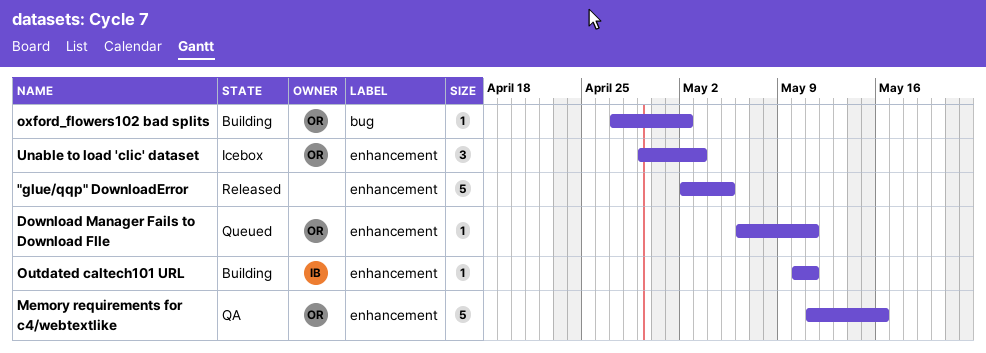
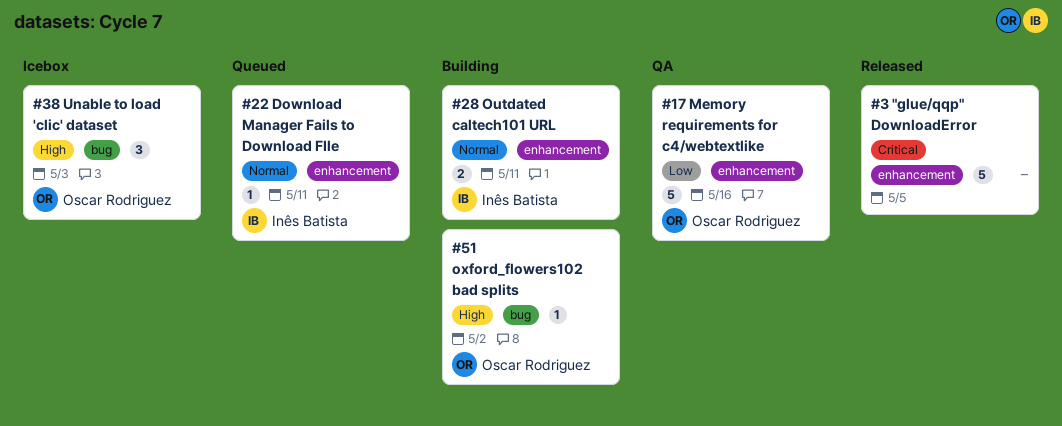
Download Manager Fails to Download FIle, owner: Oscar Rodriguez -> Inês Batista
Outdated caltech101 URL, estimate: 1 -> 2
Unable to load 'clic' dataset, label: enhancement -> bug

